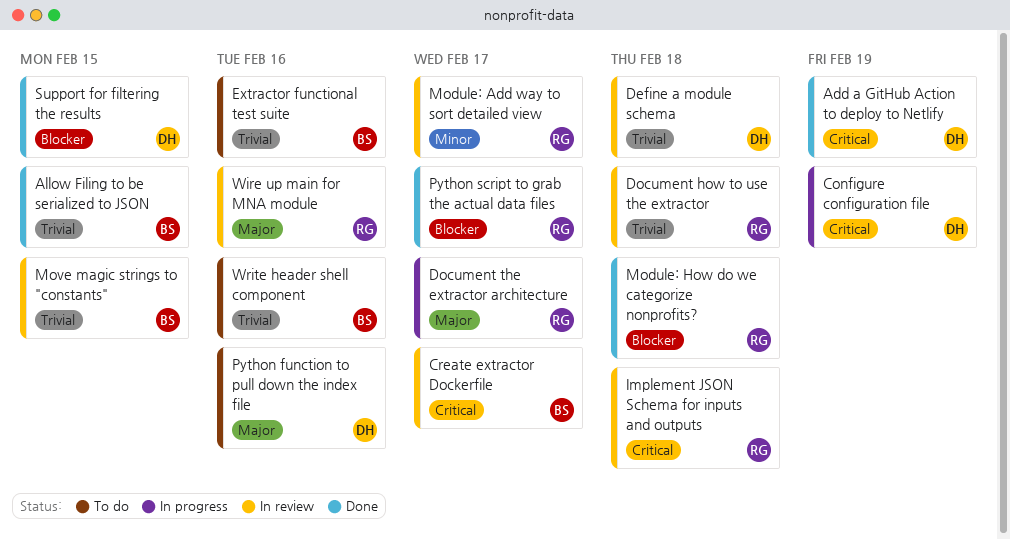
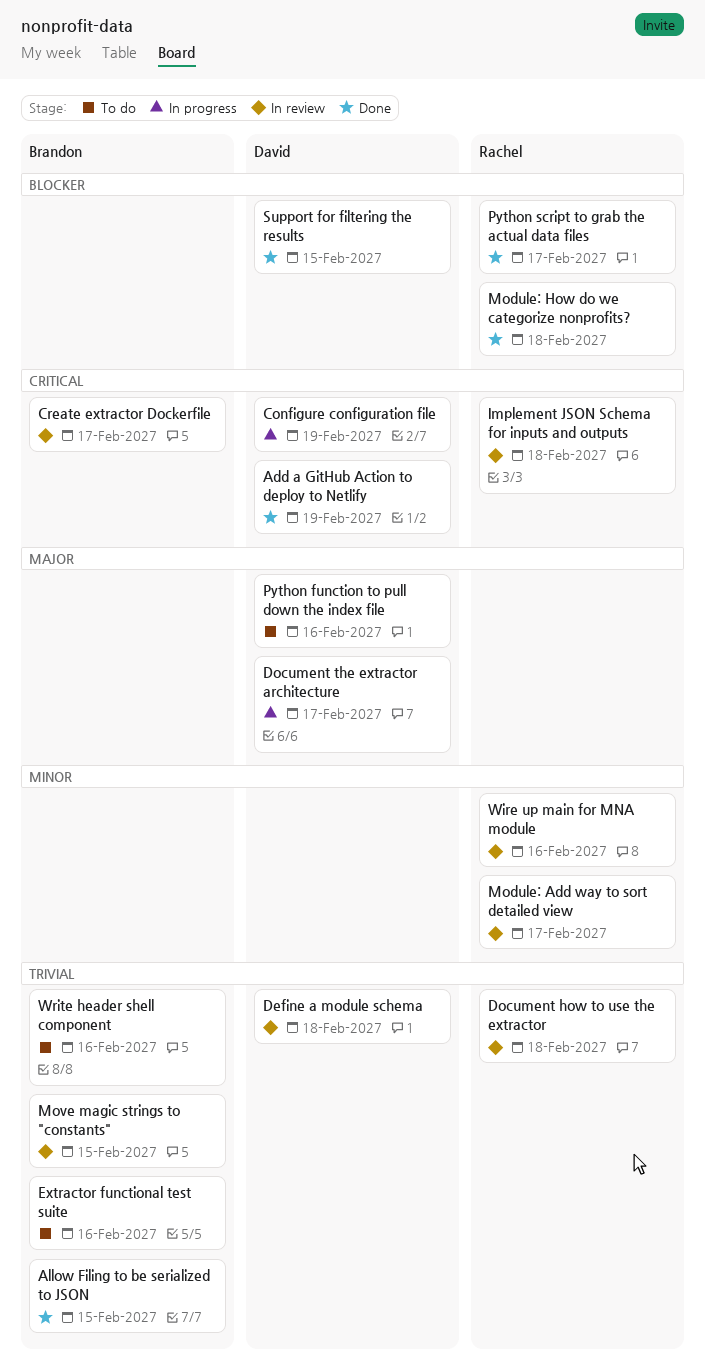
Document the extractor architecture, owner: Rachel -> David
Wire up main for MNA module, priority: Major -> Minor

